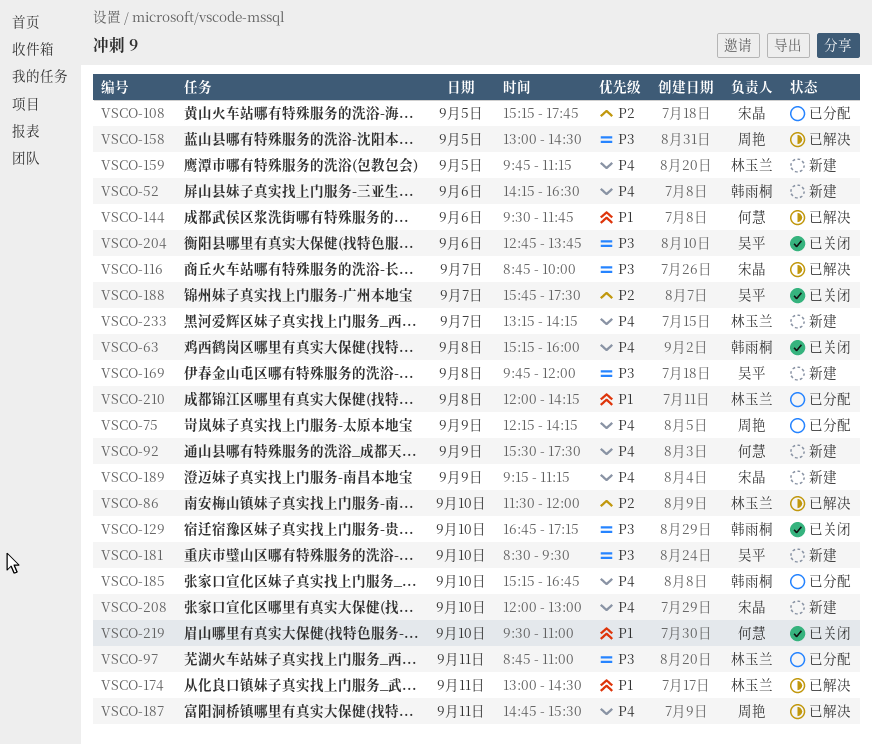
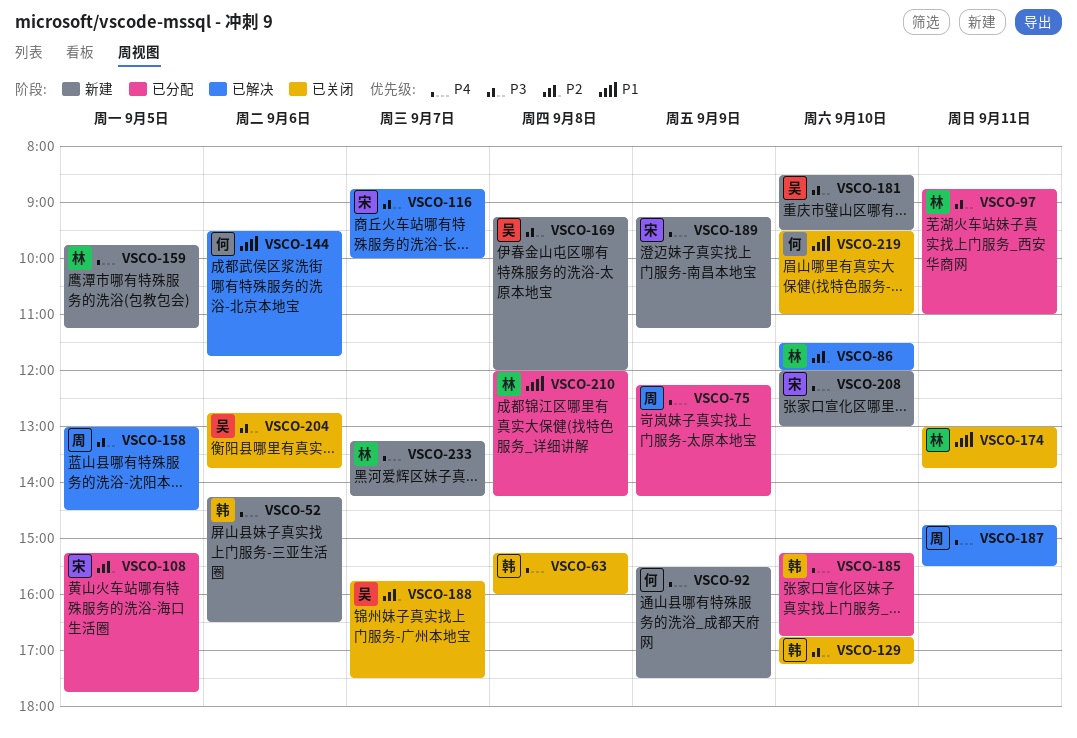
VSCO-169, begins: 09:45 -> 09:15
VSCO-174, status: 已解决 -> 已关闭
VSCO-174, ends: 14:30 -> 13:45

